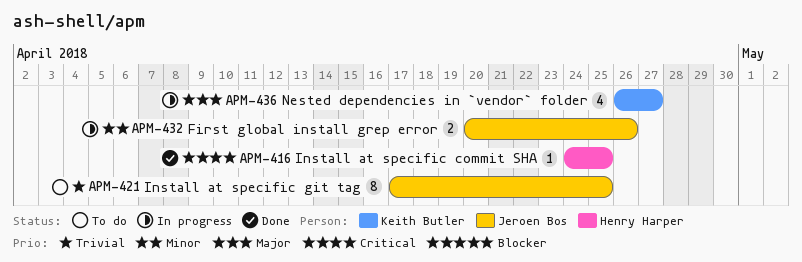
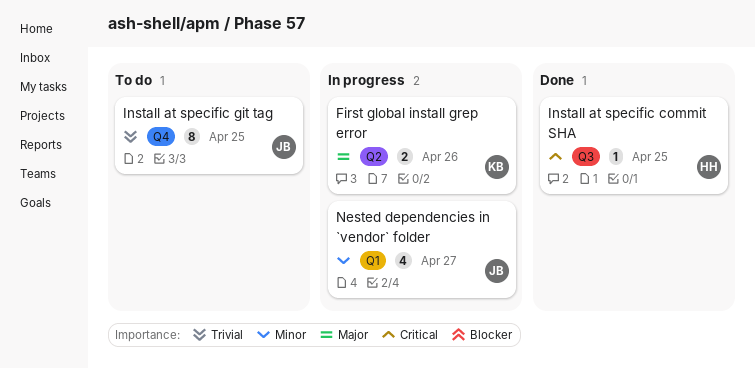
First global install grep error, owner: Jeroen Bos -> Keith Butler
First global install grep error, priority: Minor -> Major
Nested dependencies in `vendor` folder, owner: Keith Butler -> Jeroen Bos
Nested dependencies in `vendor` folder, priority: Major -> Minor

